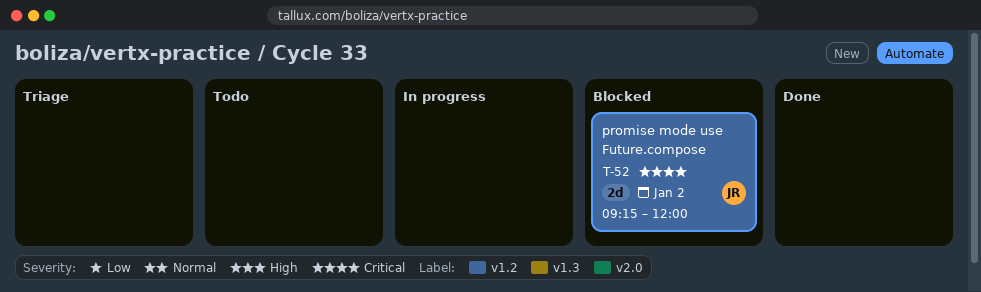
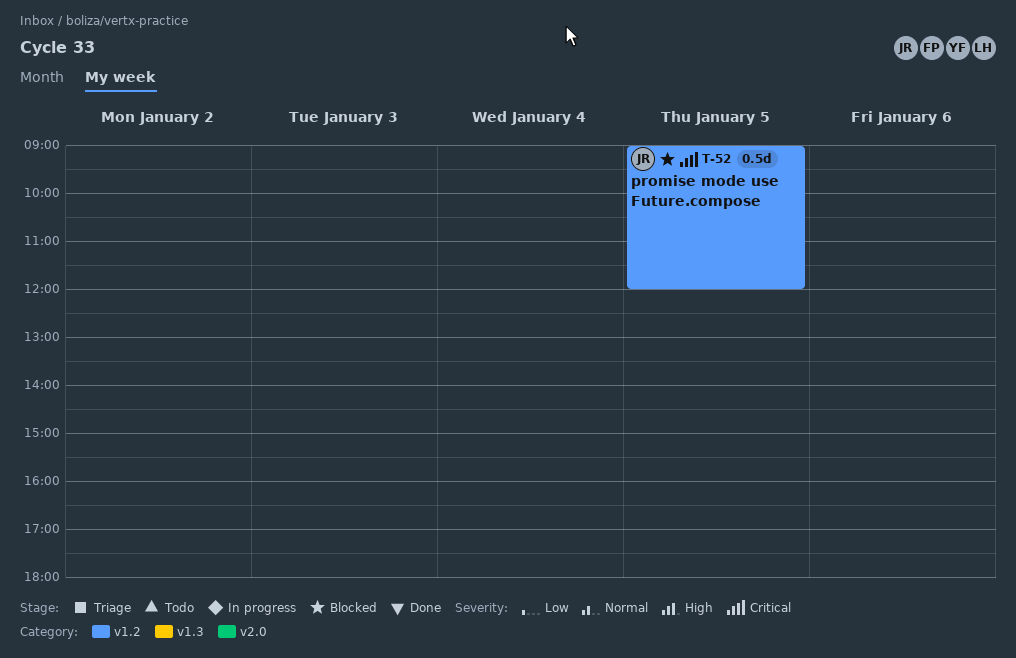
T-52, estimate: 2d -> 0.5d
T-52, day: Jan 2 -> Jan 5
T-52, begins: 09:15 -> 09:00

